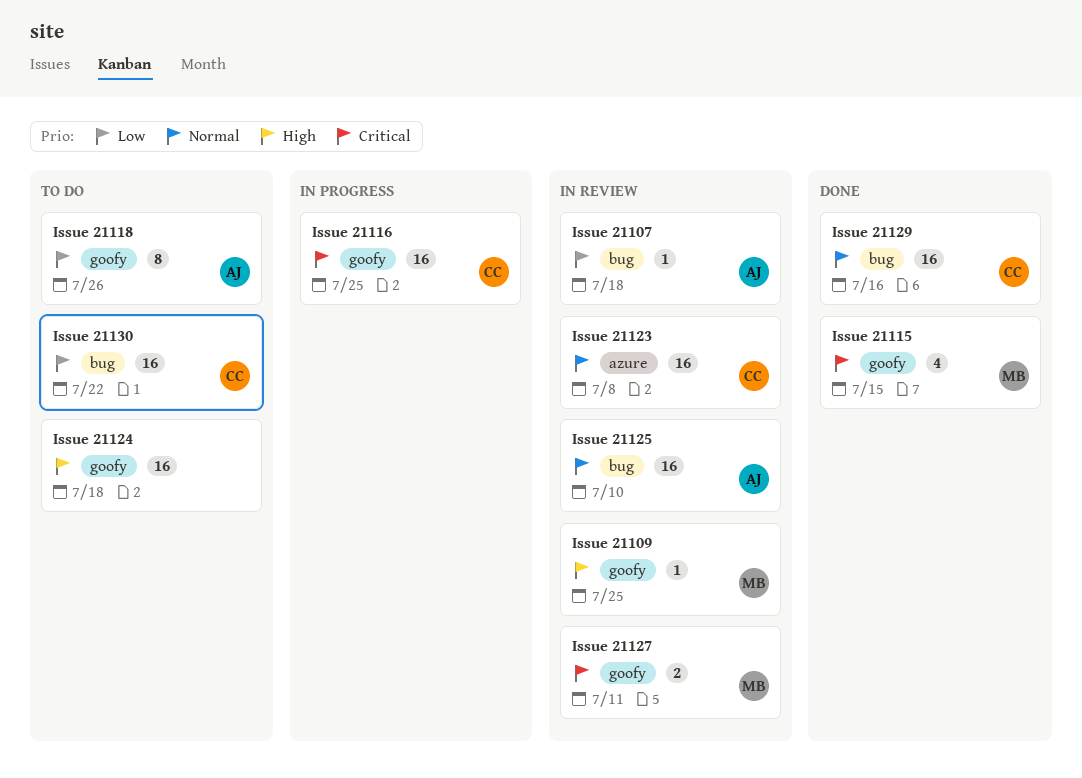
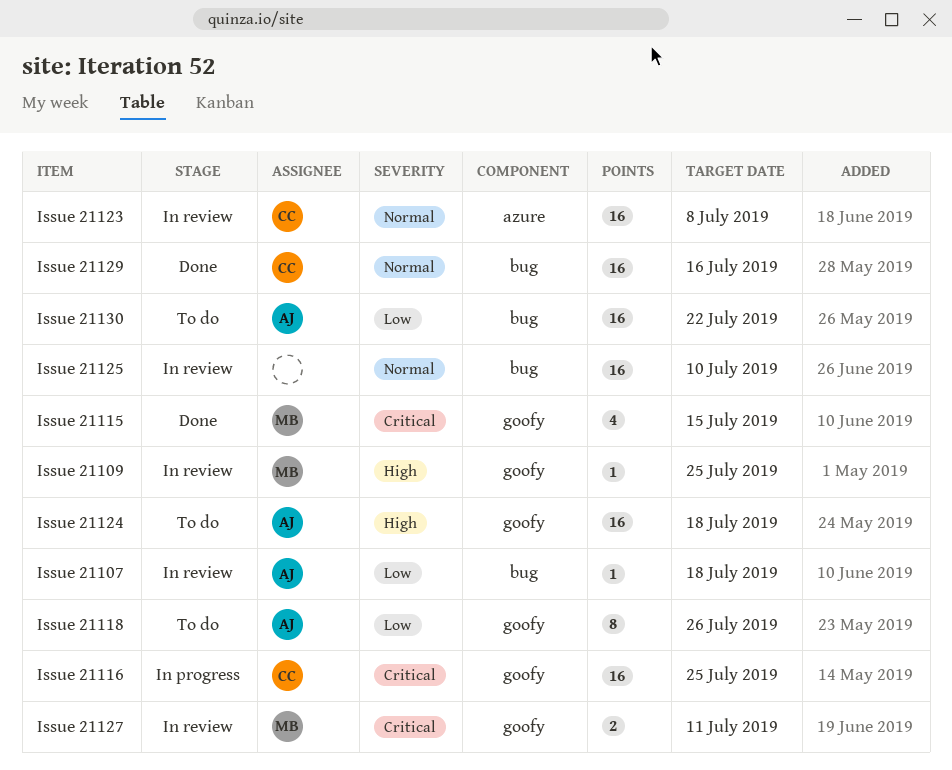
Issue 21124, owner: none -> AJ
Issue 21125, owner: AJ -> none
Issue 21130, owner: CC -> AJ

